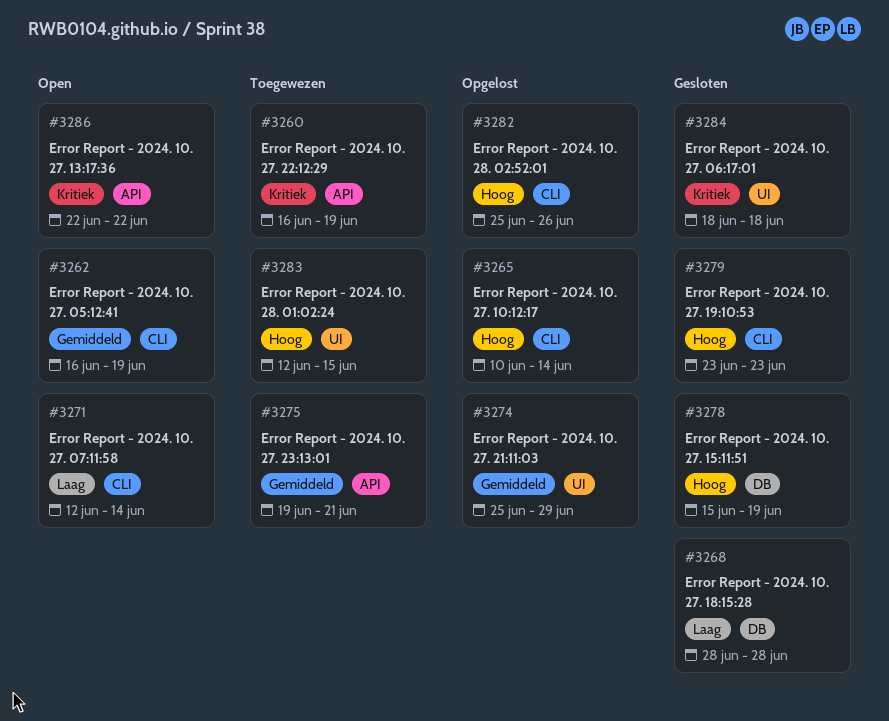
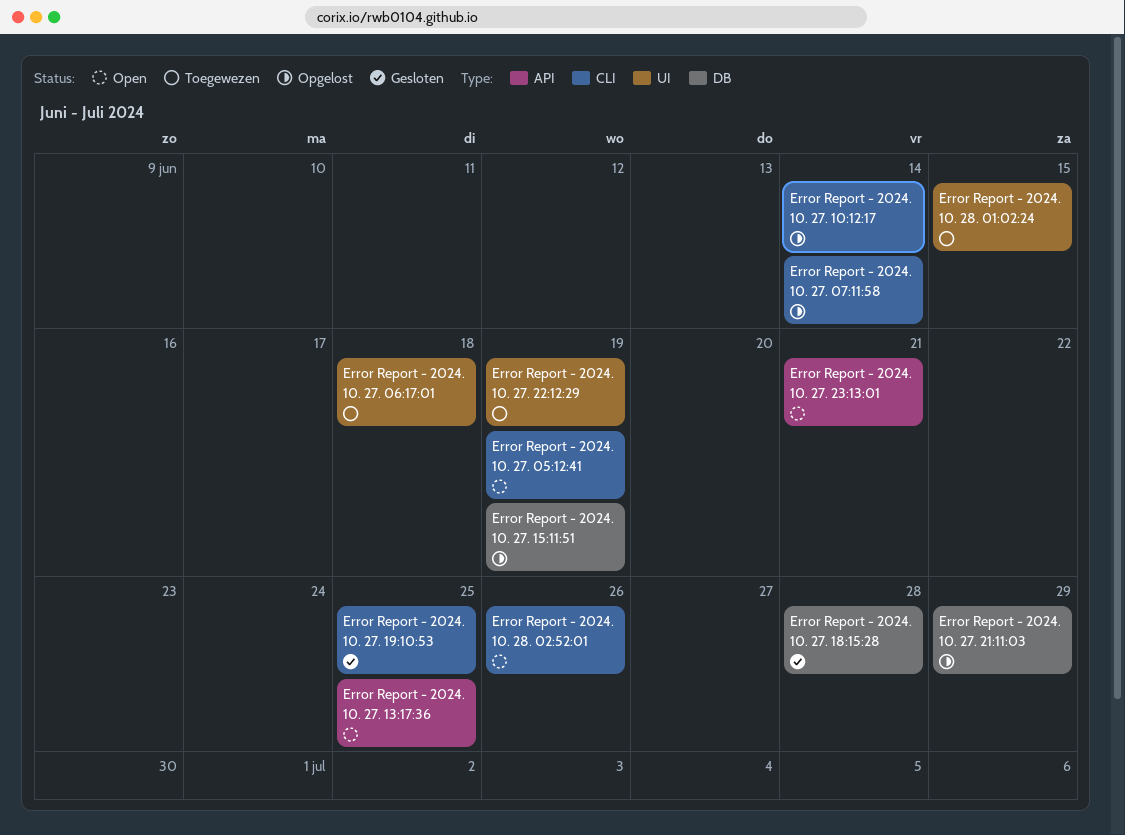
Error Report - 2024. 10. 27. 06:17:01, status: Gesloten -> Toegewezen
Error Report - 2024. 10. 27. 07:11:58, status: Open -> Opgelost
Error Report - 2024. 10. 27. 13:17:36, due: Jun 22 -> Jun 25
Error Report - 2024. 10. 27. 15:11:51, status: Gesloten -> Opgelost
Error Report - 2024. 10. 27. 19:10:53, due: Jun 23 -> Jun 25
Error Report - 2024. 10. 27. 21:11:03, label: UI -> DB
Error Report - 2024. 10. 27. 22:12:29, label: API -> UI
Error Report - 2024. 10. 27. 23:13:01, status: Toegewezen -> Open
Error Report - 2024. 10. 28. 02:52:01, status: Opgelost -> Open

